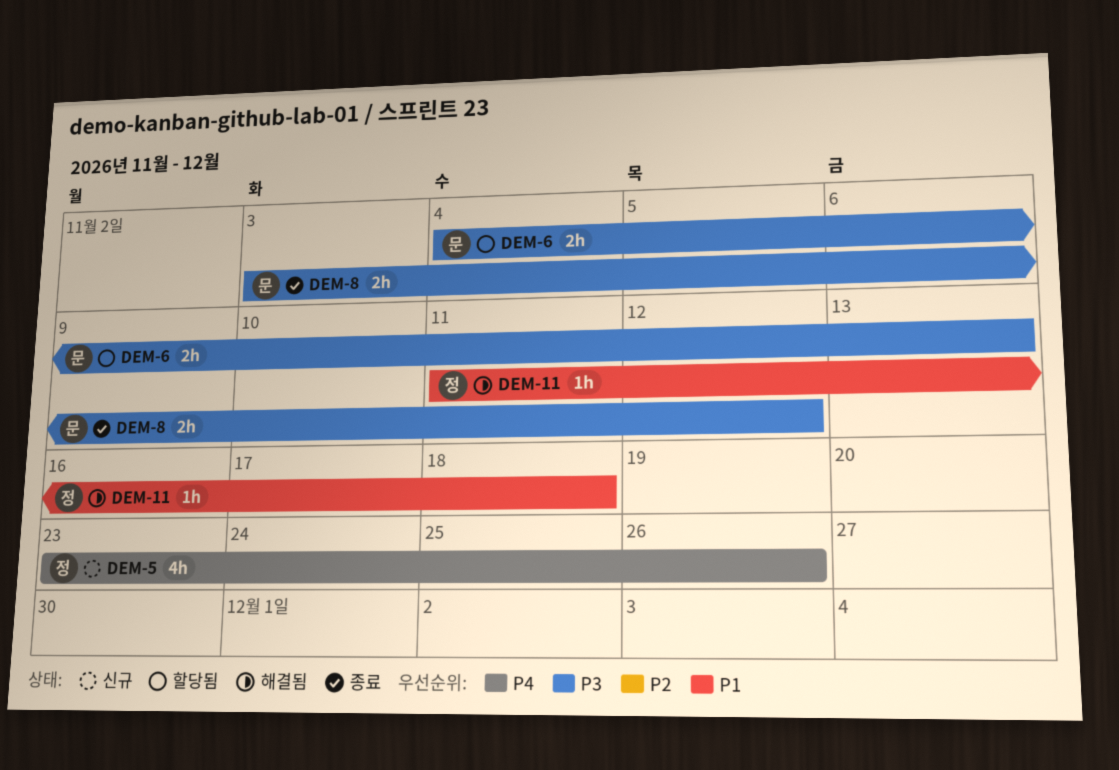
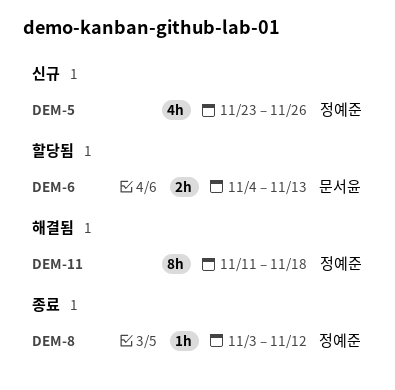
DEM-8, owner: 문서윤 -> 정예준
DEM-8, estimate: 2h -> 1h
DEM-11, estimate: 1h -> 8h

